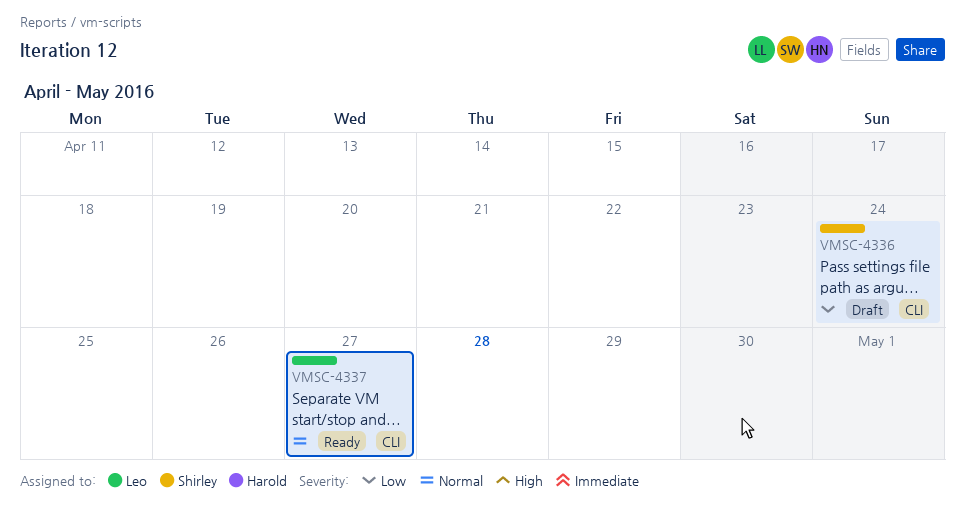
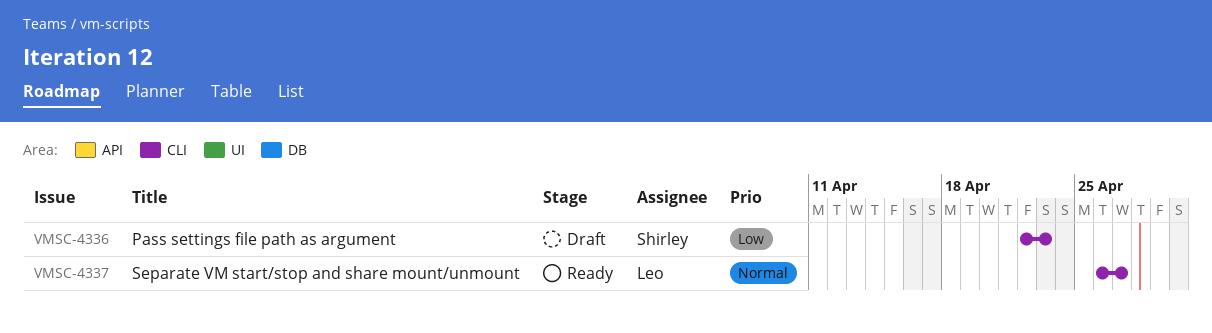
VMSC-4336, due: Apr 24 -> Apr 23

